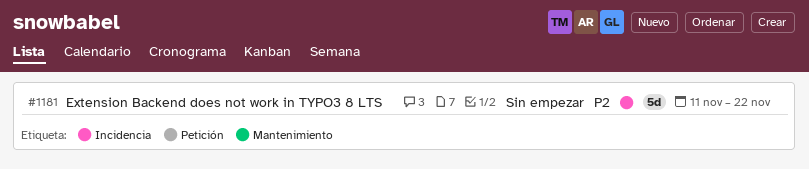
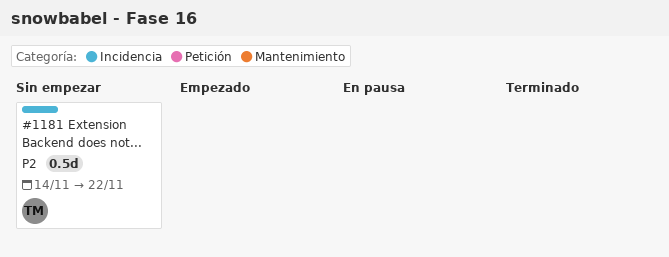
#1181, estimate: 5d -> 0.5d
#1181, start: Nov 11 -> Nov 14

